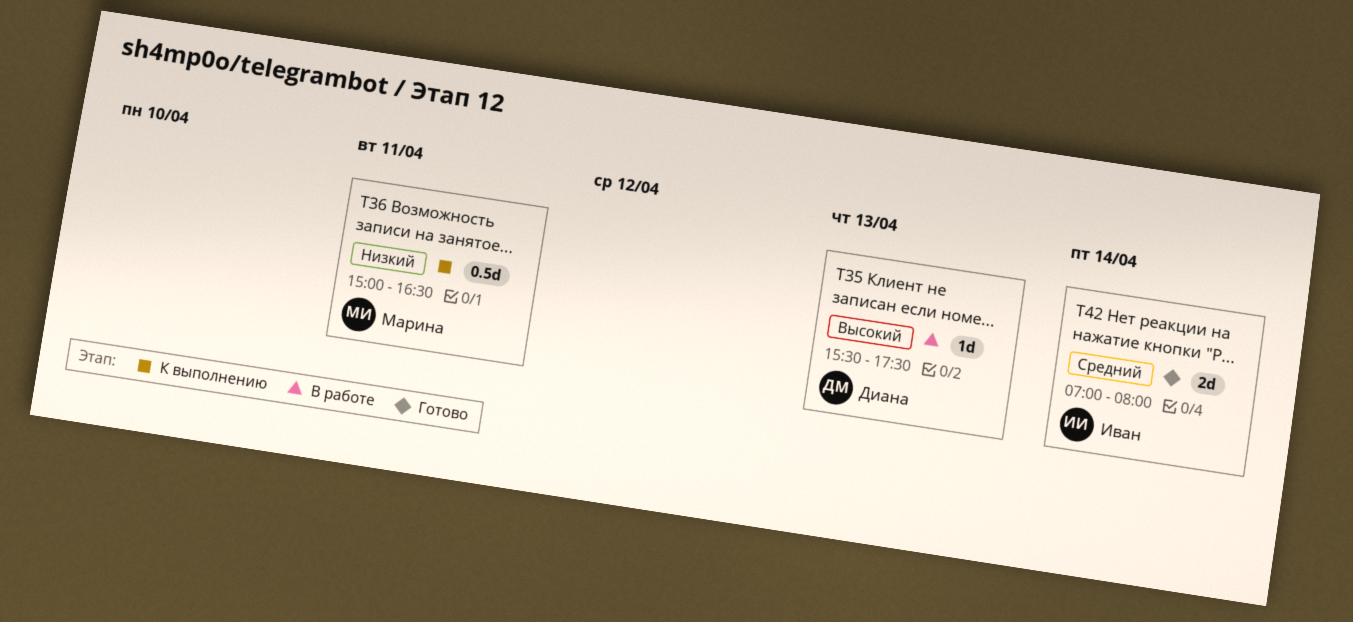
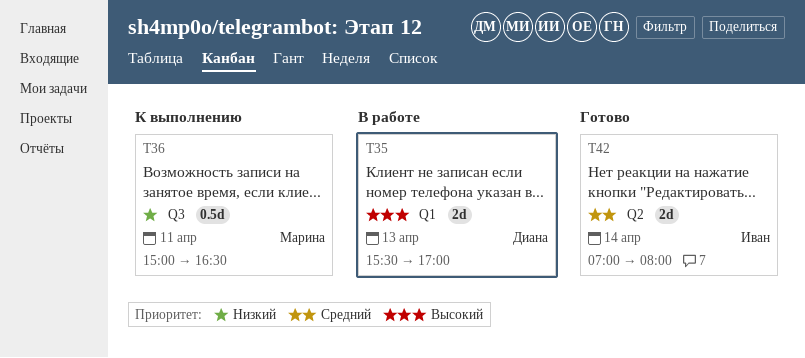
T35, estimate: 1d -> 2d
T35, ends: 17:30 -> 17:00

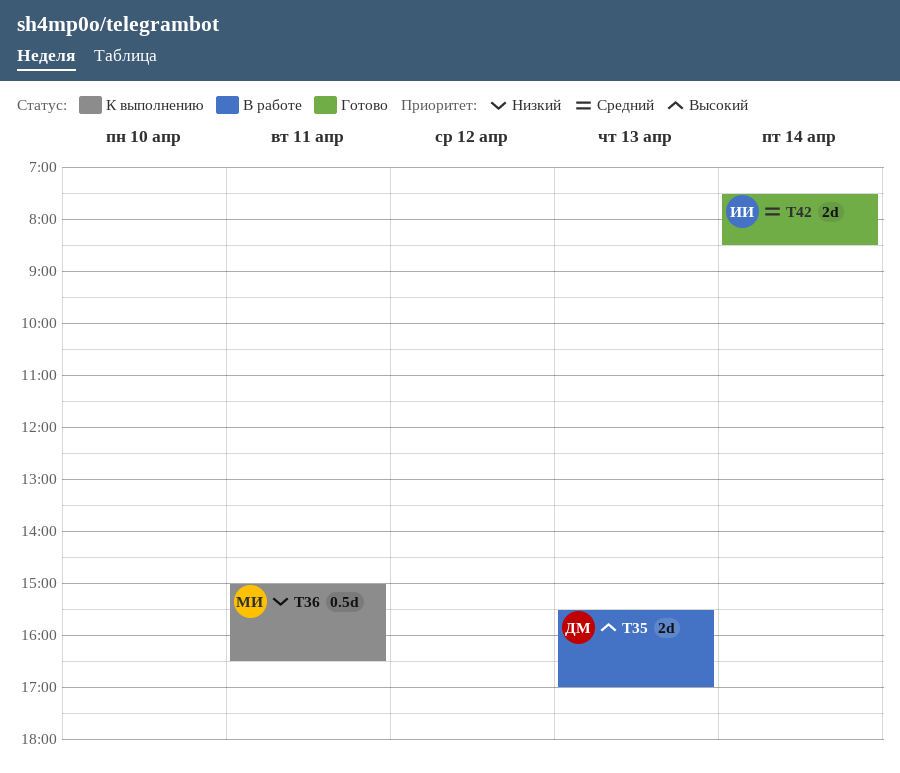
T42, begins: 07:00 -> 07:30
T42, ends: 08:00 -> 08:30

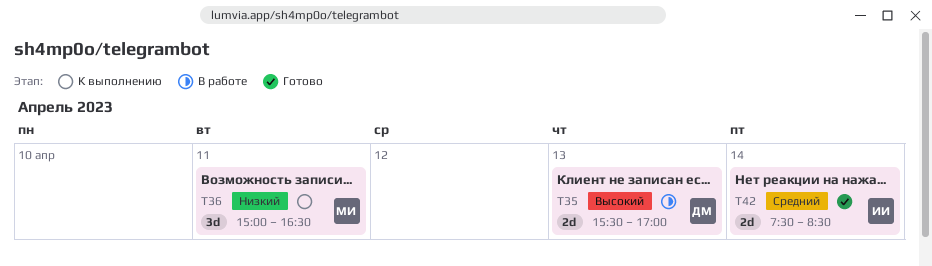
T36, estimate: 0.5d -> 3d

